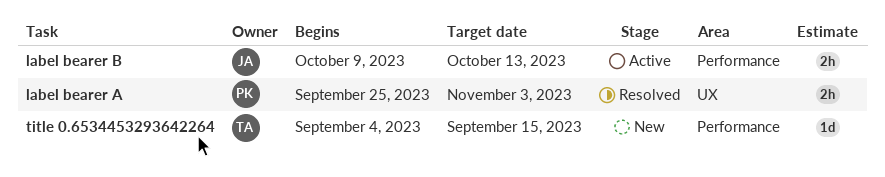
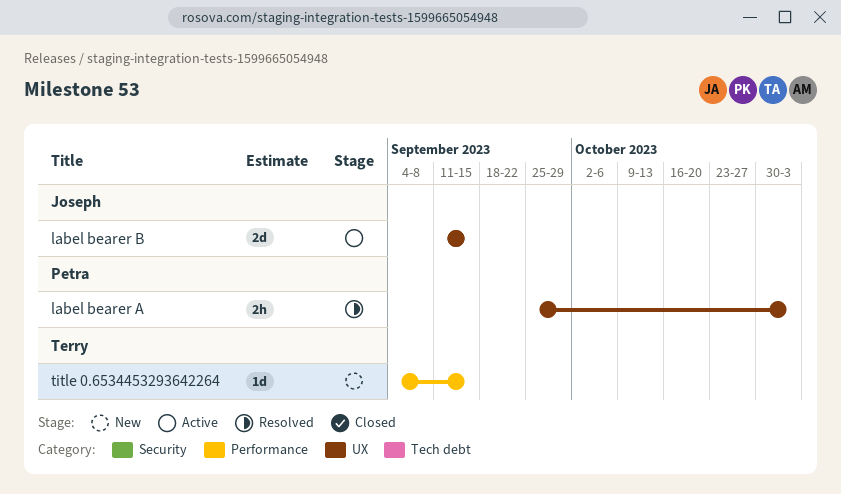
label bearer B, label: Performance -> UX
label bearer B, estimate: 2h -> 2d
label bearer B, start: Oct 9 -> Sep 11
label bearer B, due: Oct 13 -> Sep 15

